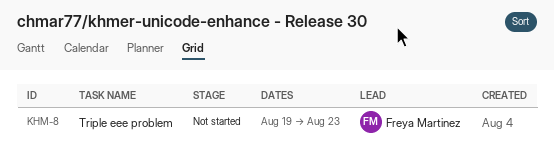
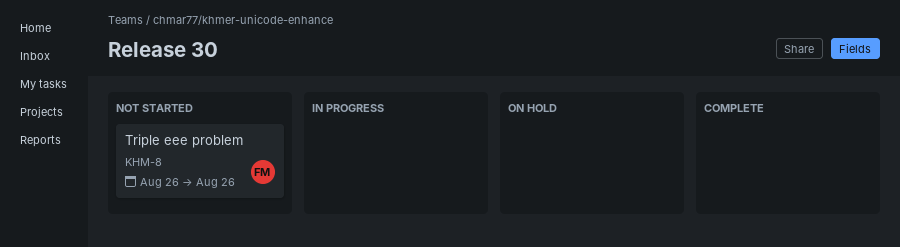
KHM-8, start: Aug 19 -> Aug 26
KHM-8, due: Aug 23 -> Aug 26

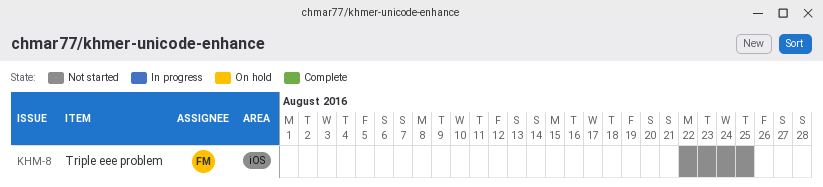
KHM-8, start: Aug 26 -> Aug 22
KHM-8, due: Aug 26 -> Aug 25

